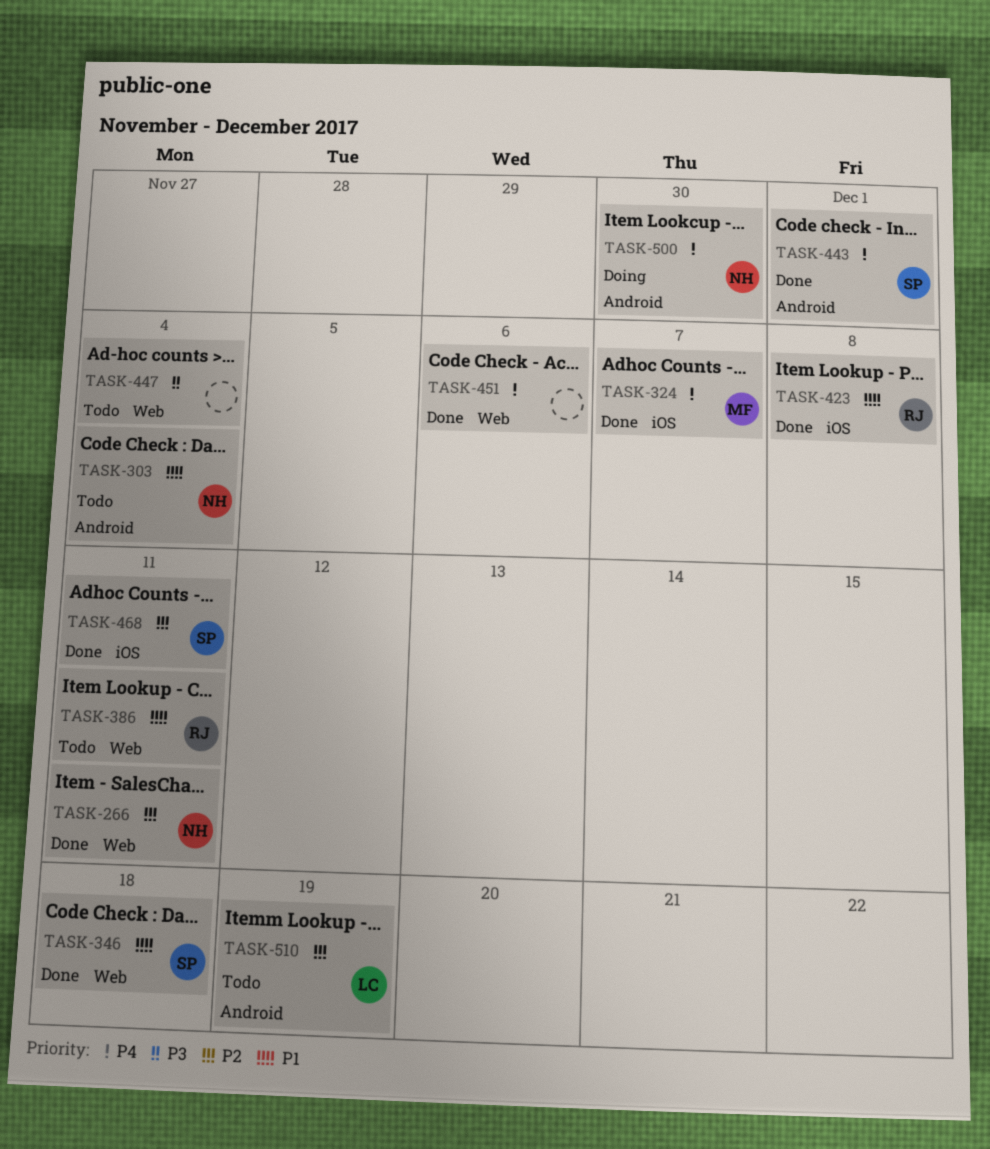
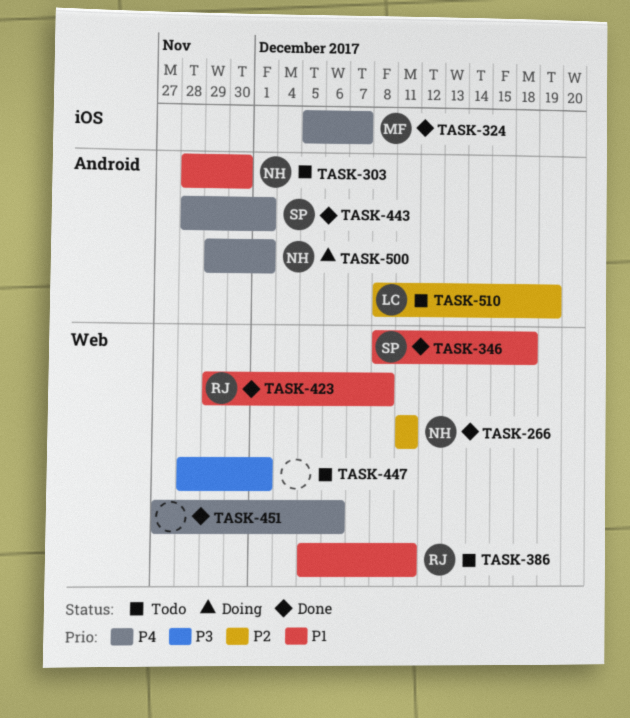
TASK-303, due: Dec 4 -> Nov 30
TASK-423, label: iOS -> Web
TASK-447, due: Dec 4 -> Dec 1
TASK-468: present -> none
TASK-500, due: Nov 30 -> Dec 1

